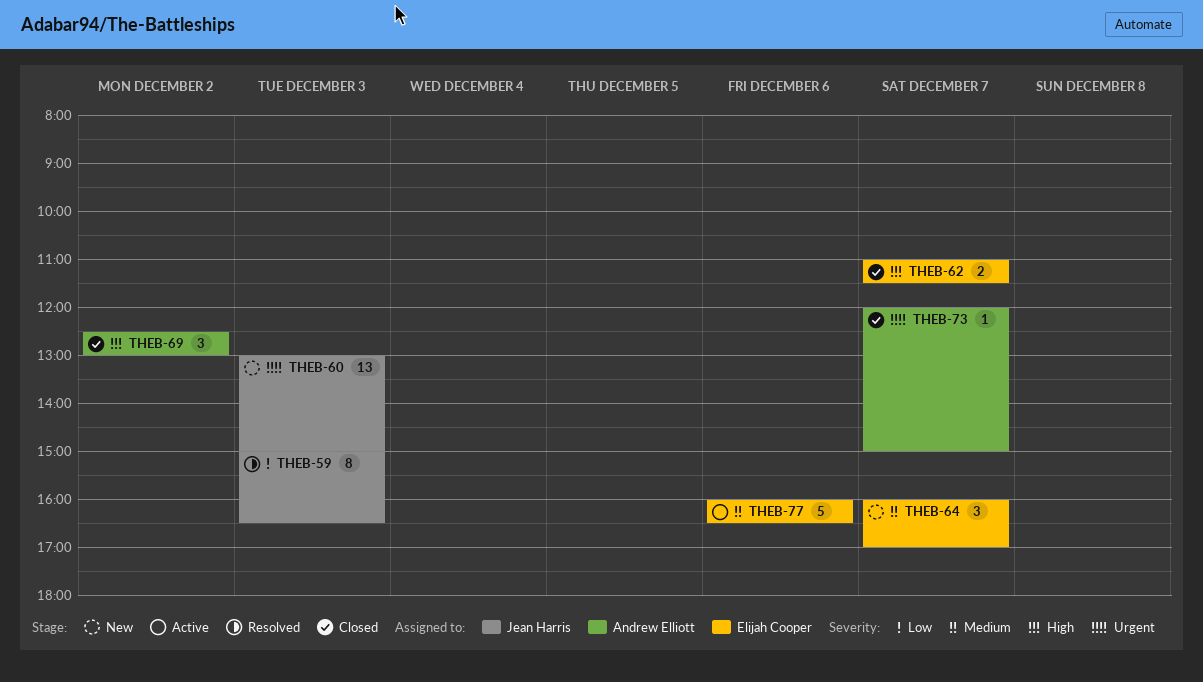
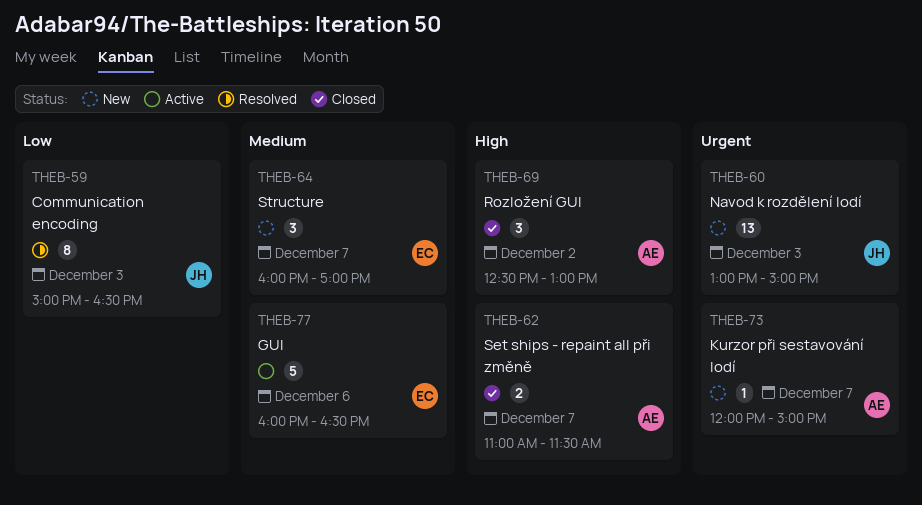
THEB-62, owner: Elijah Cooper -> Andrew Elliott
THEB-73, status: Closed -> New

